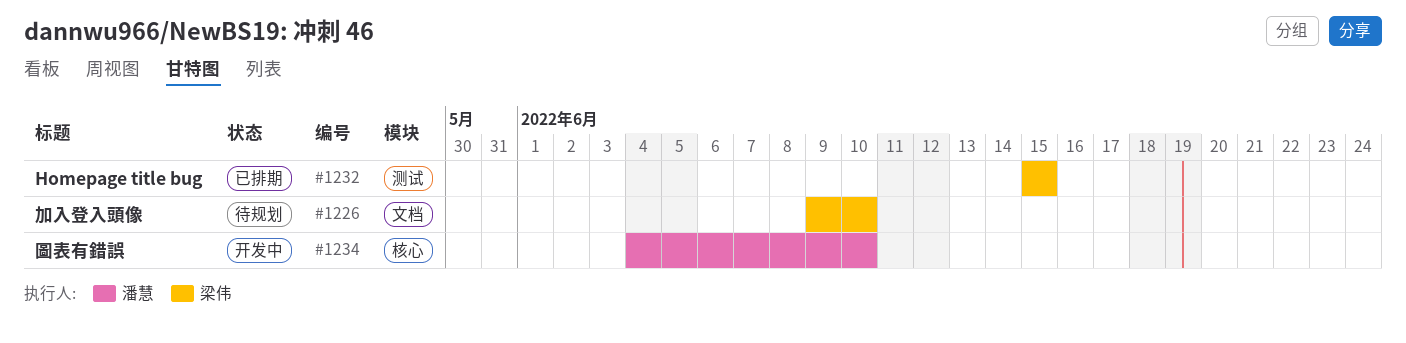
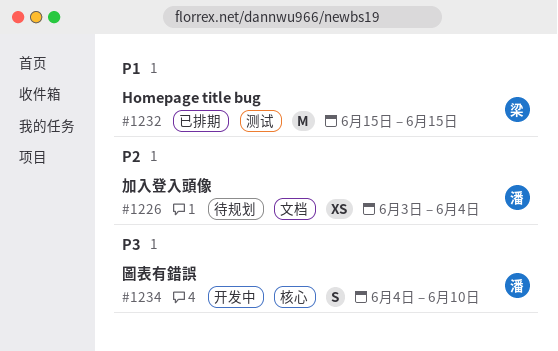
#1226, owner: 梁伟 -> 潘慧
#1226, start: Jun 9 -> Jun 3
#1226, due: Jun 10 -> Jun 4

